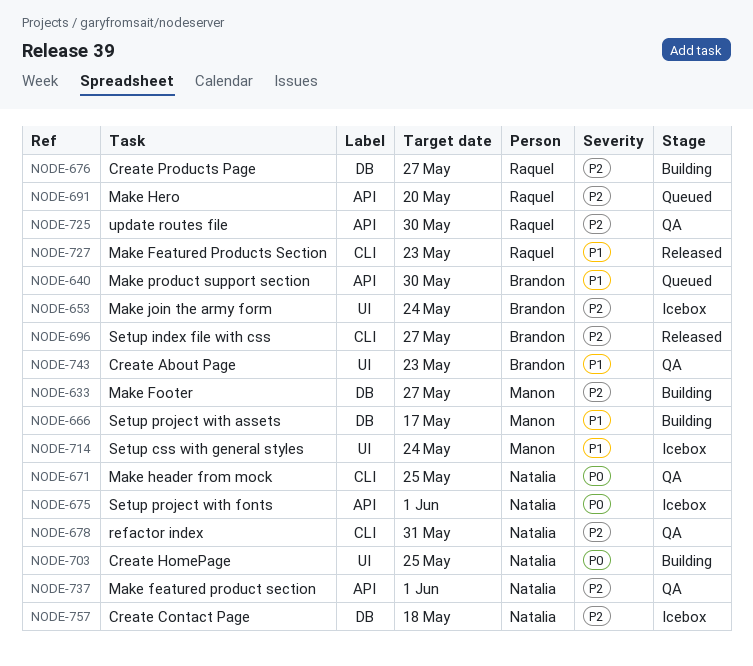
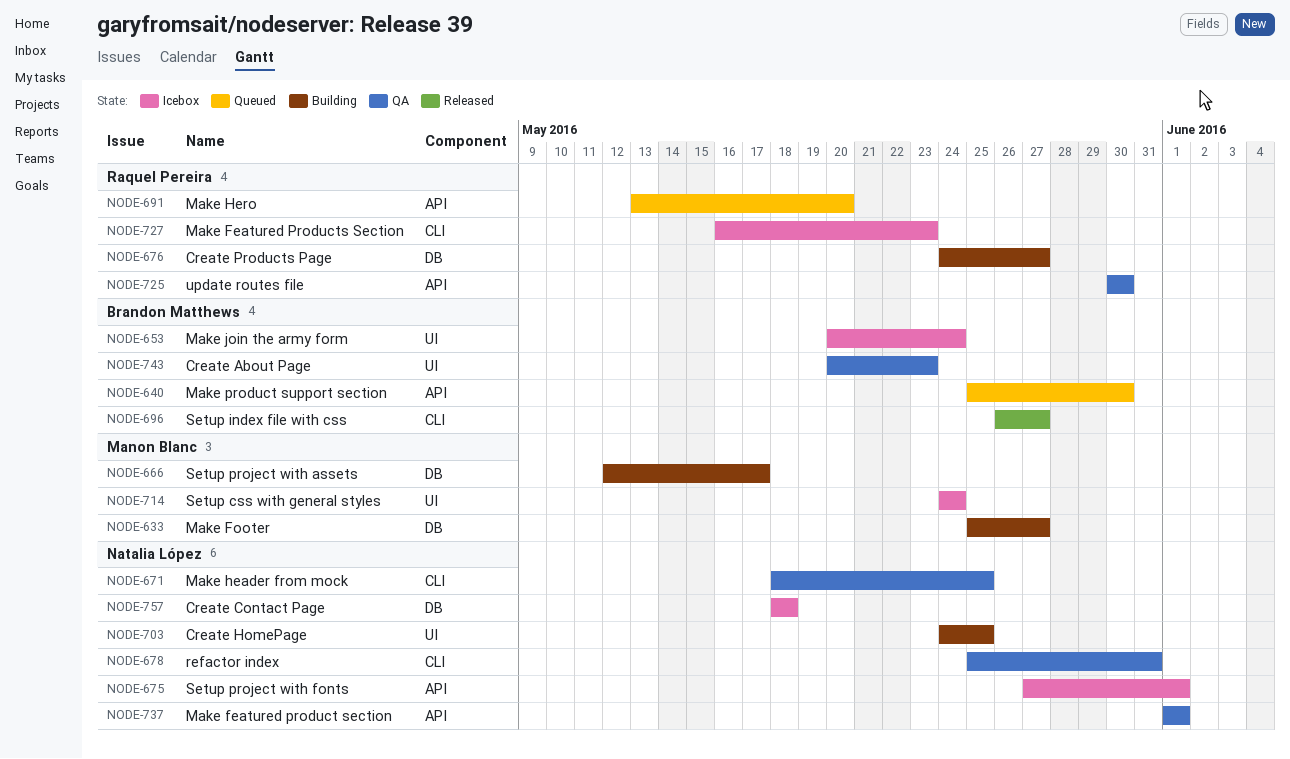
NODE-727, status: Released -> Icebox

